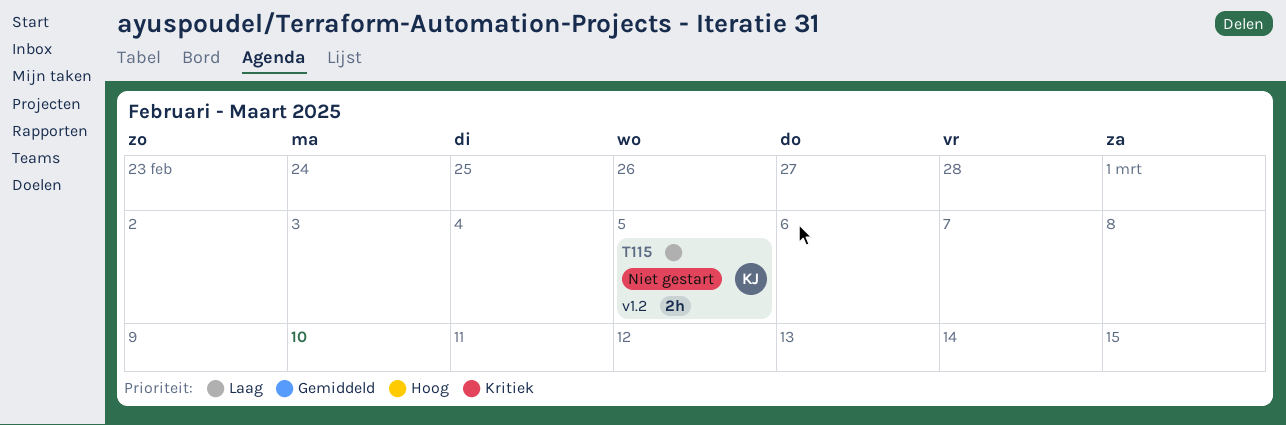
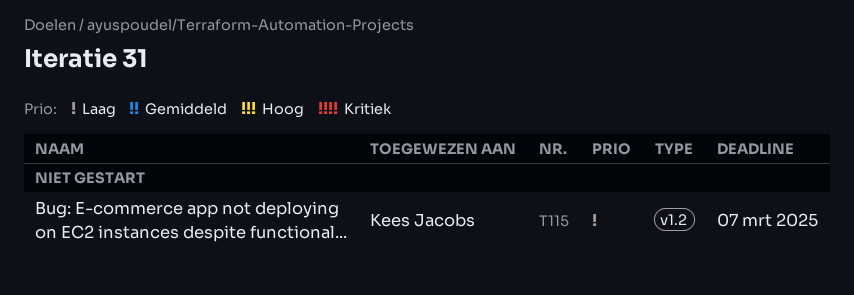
T115, due: Mar 5 -> Mar 7

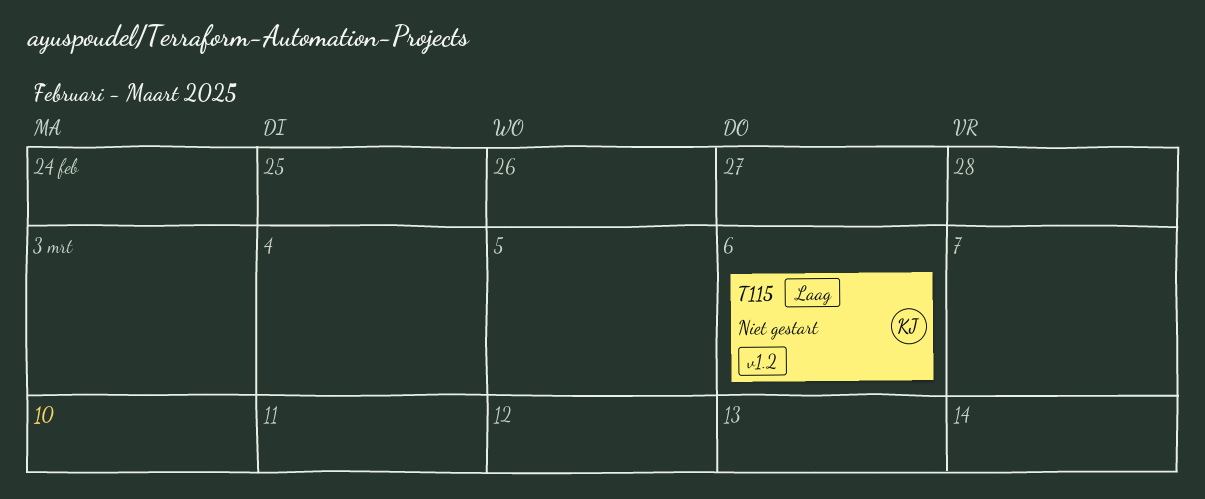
T115, due: Mar 7 -> Mar 6

